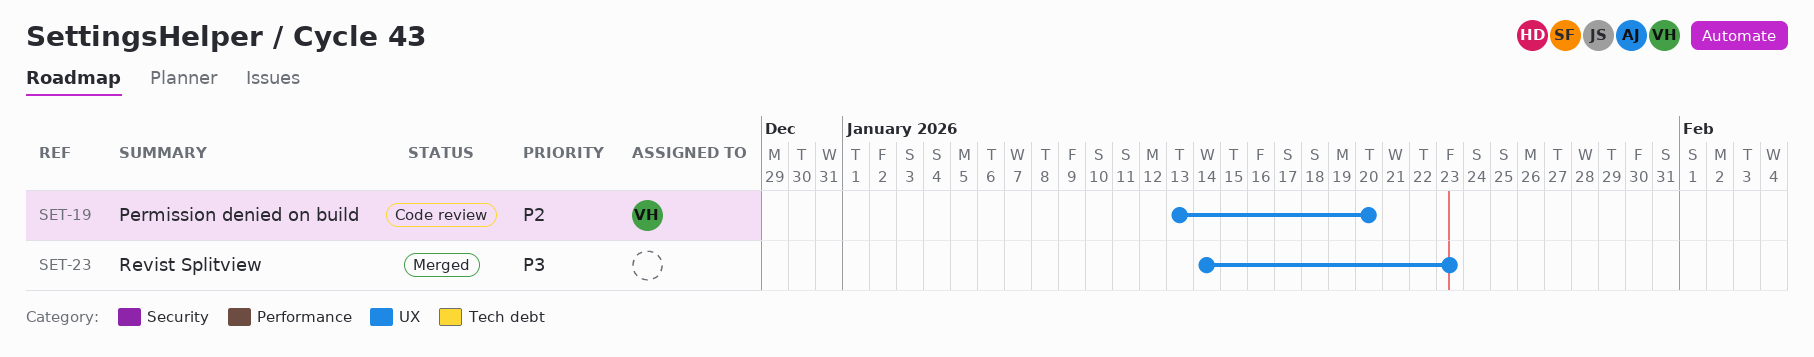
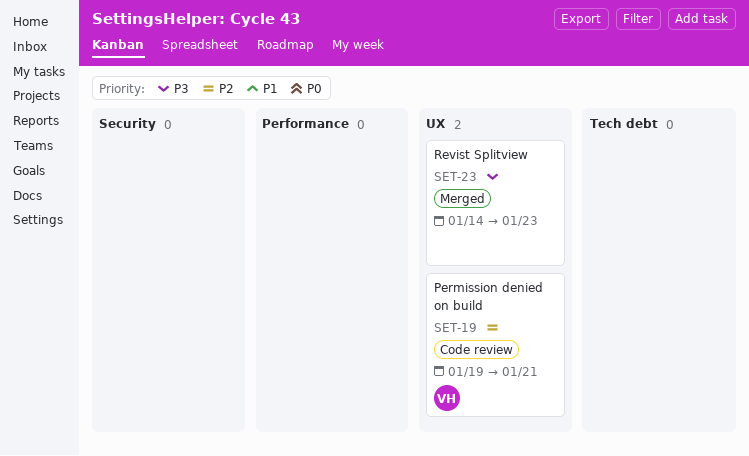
SET-19, start: Jan 13 -> Jan 19
SET-19, due: Jan 20 -> Jan 21

